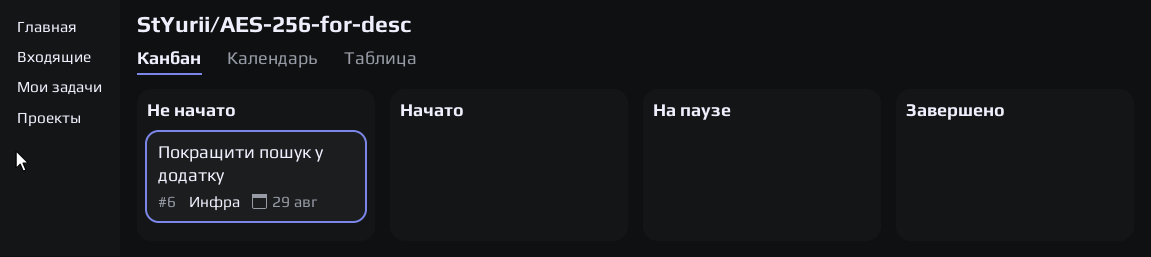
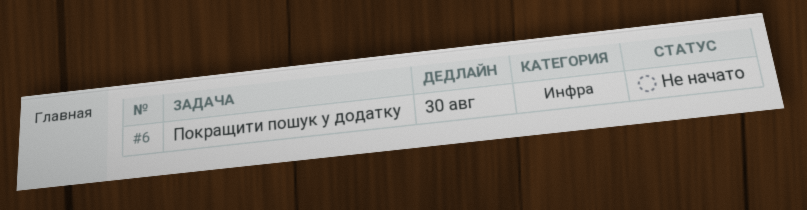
#6, due: Aug 29 -> Aug 30

